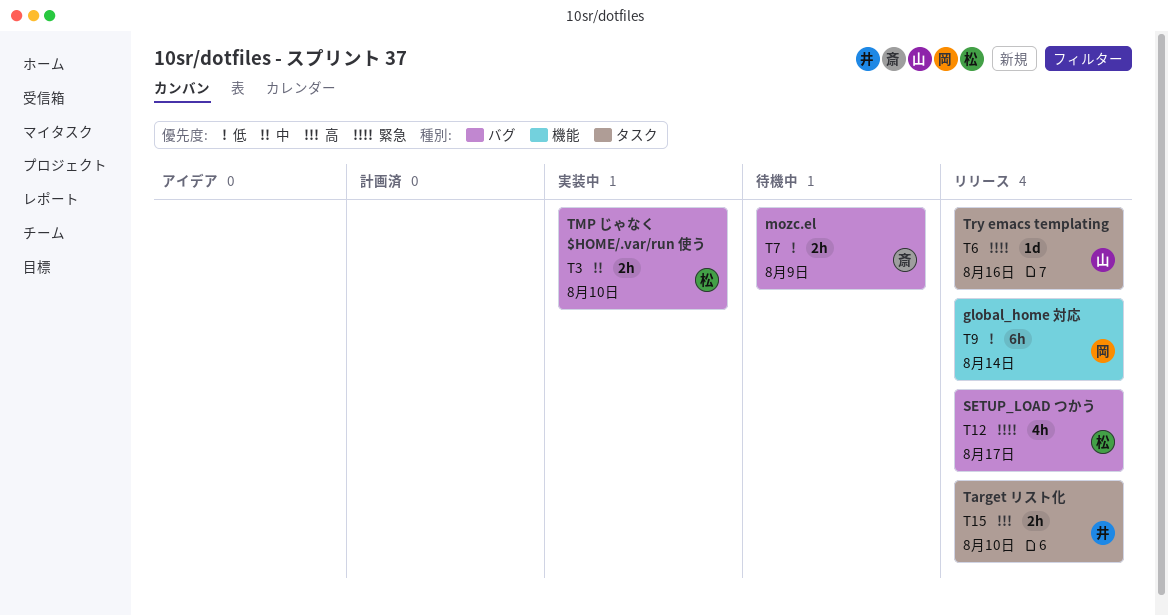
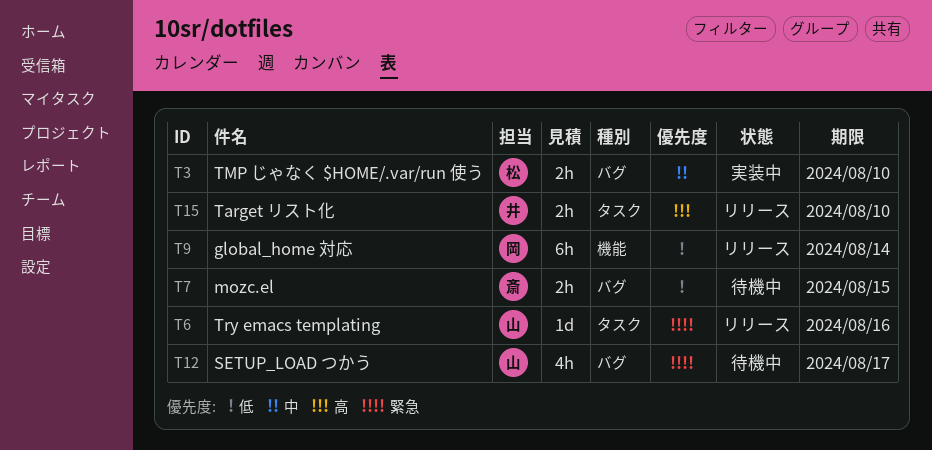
T7, due: Aug 9 -> Aug 15
T12, status: リリース -> 待機中
T12, owner: 松 -> 山

